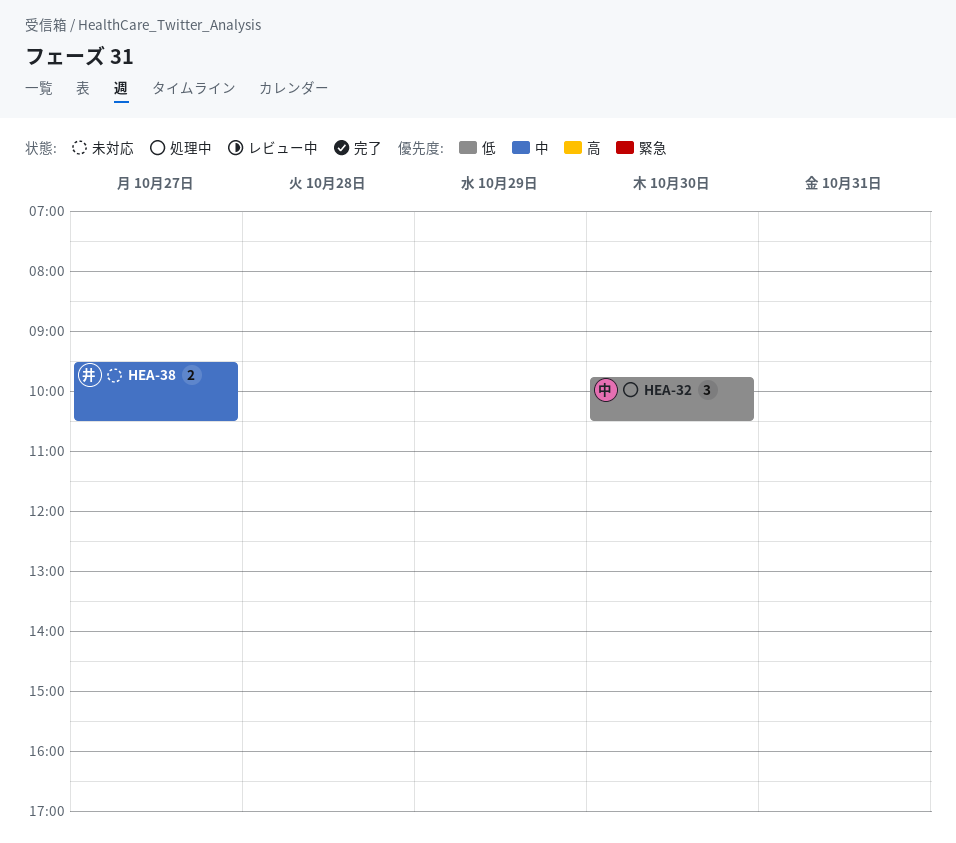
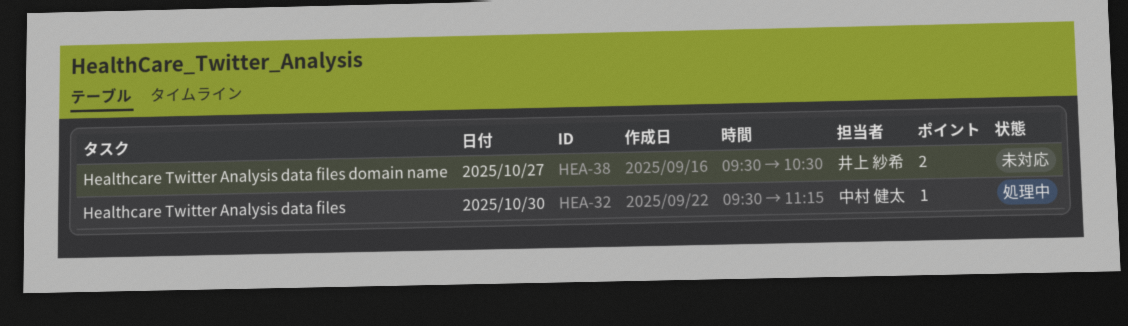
HEA-32, estimate: 3 -> 1
HEA-32, begins: 09:45 -> 09:30
HEA-32, ends: 10:30 -> 11:15

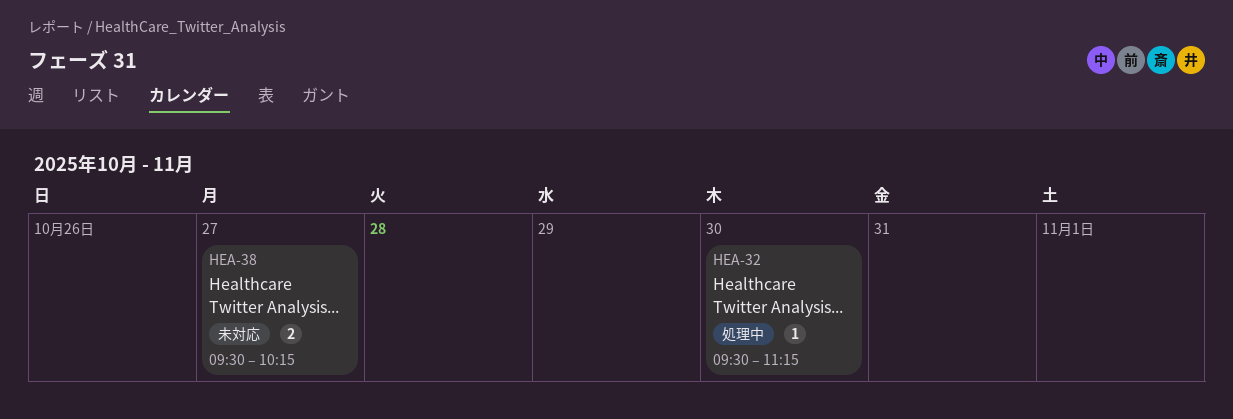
HEA-38, ends: 10:30 -> 10:15

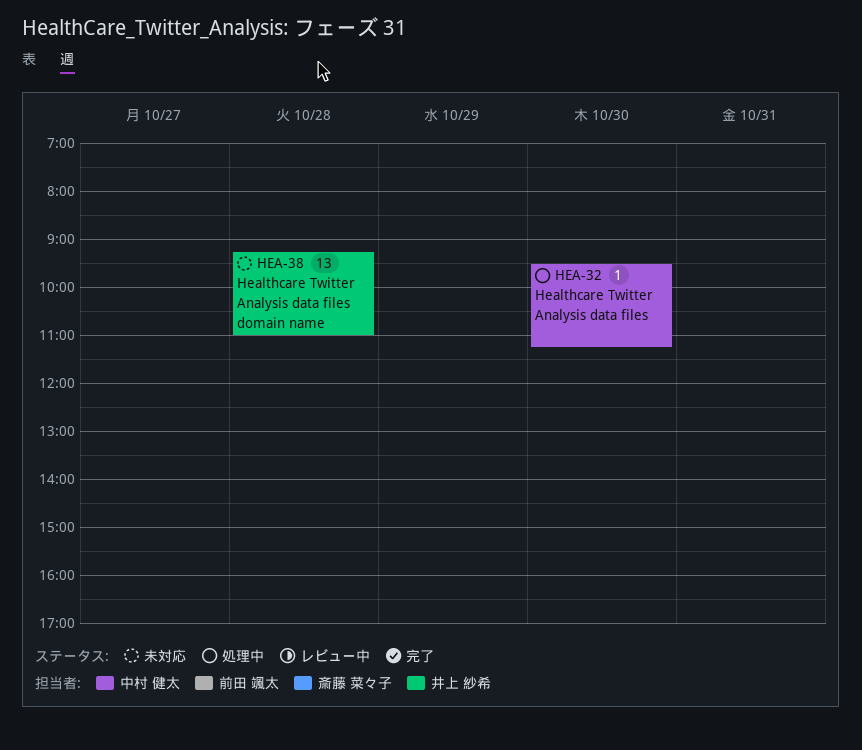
HEA-38, estimate: 2 -> 13
HEA-38, day: Oct 27 -> Oct 28
HEA-38, begins: 09:30 -> 09:15
HEA-38, ends: 10:15 -> 11:00

